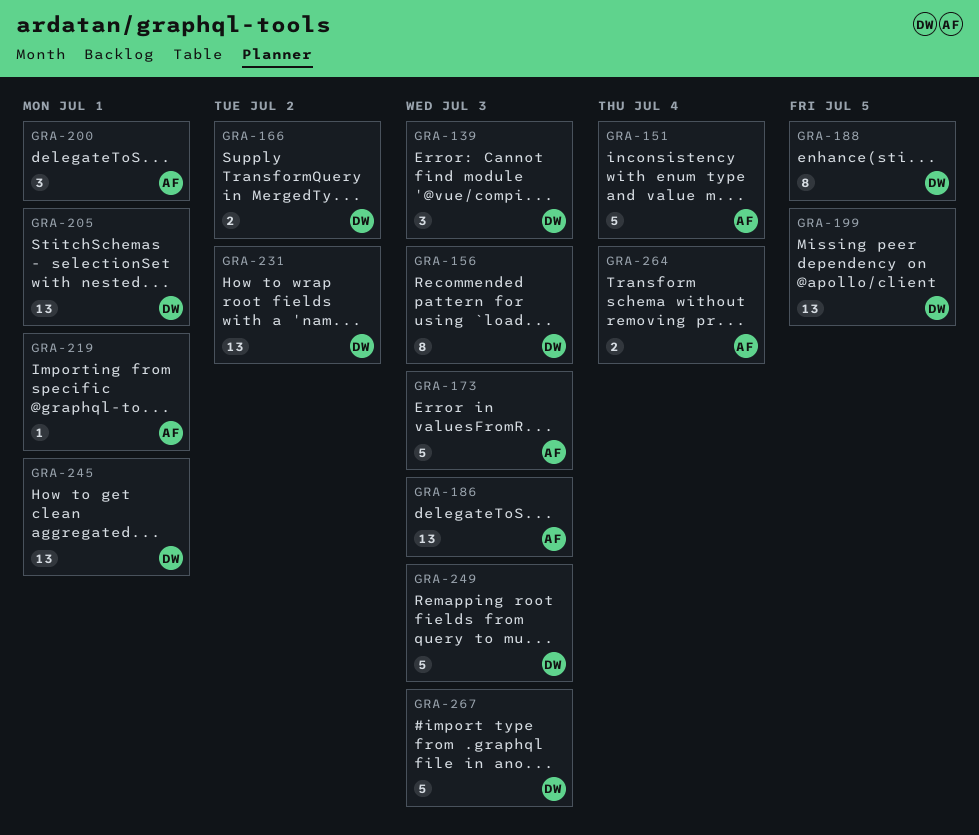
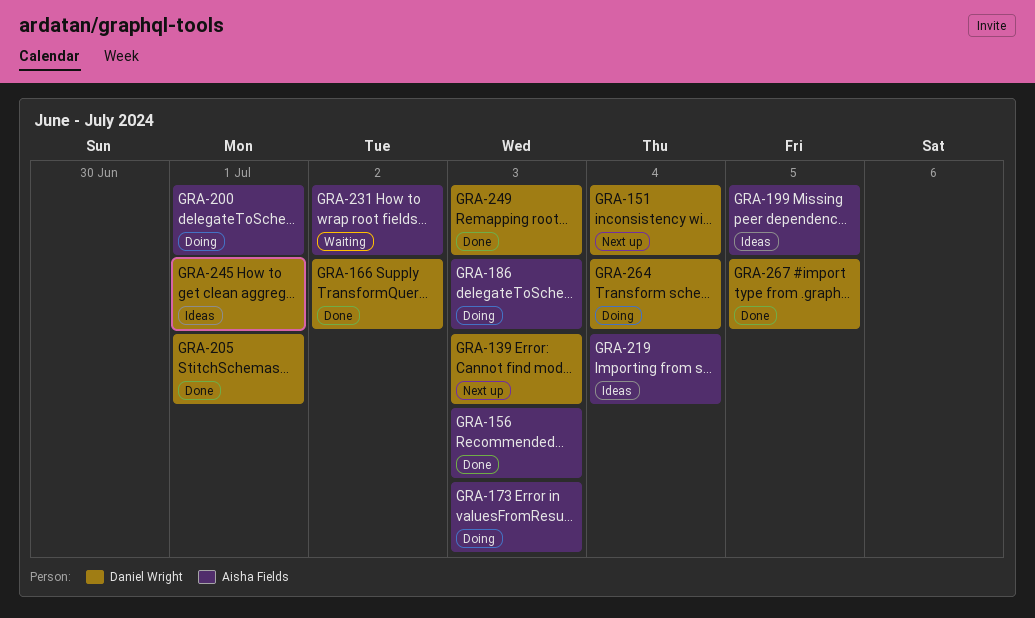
GRA-151, owner: Aisha Fields -> Daniel Wright
GRA-156, owner: Daniel Wright -> Aisha Fields
GRA-188: present -> none
GRA-199, owner: Daniel Wright -> Aisha Fields
GRA-219, due: Jul 1 -> Jul 4
GRA-231, owner: Daniel Wright -> Aisha Fields
GRA-264, owner: Aisha Fields -> Daniel Wright
GRA-267, due: Jul 3 -> Jul 5

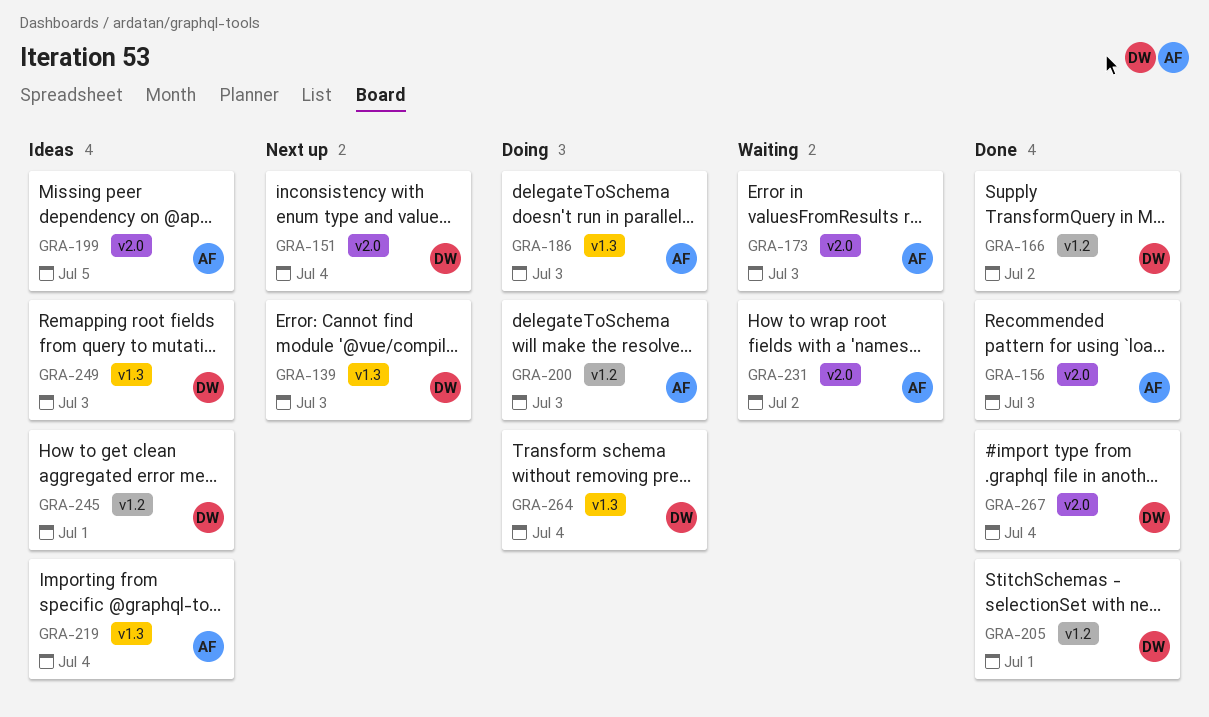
GRA-173, status: Doing -> Waiting
GRA-200, due: Jul 1 -> Jul 3
GRA-249, status: Done -> Ideas
GRA-267, due: Jul 5 -> Jul 4

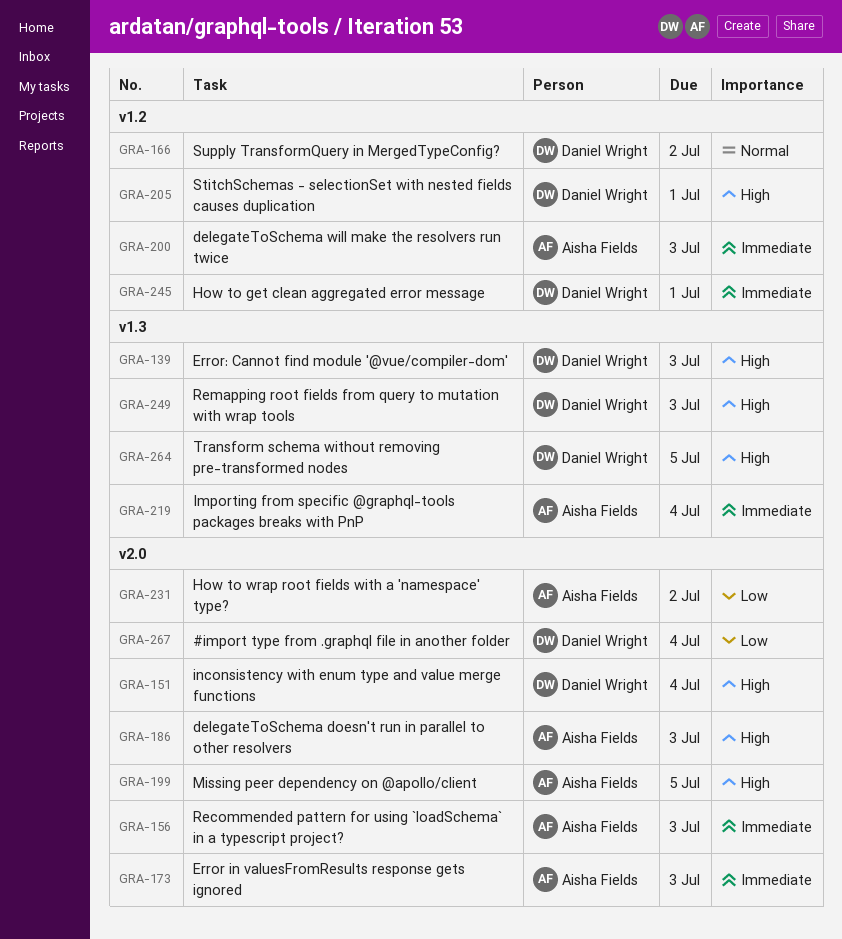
GRA-186, label: v1.3 -> v2.0
GRA-264, due: Jul 4 -> Jul 5

